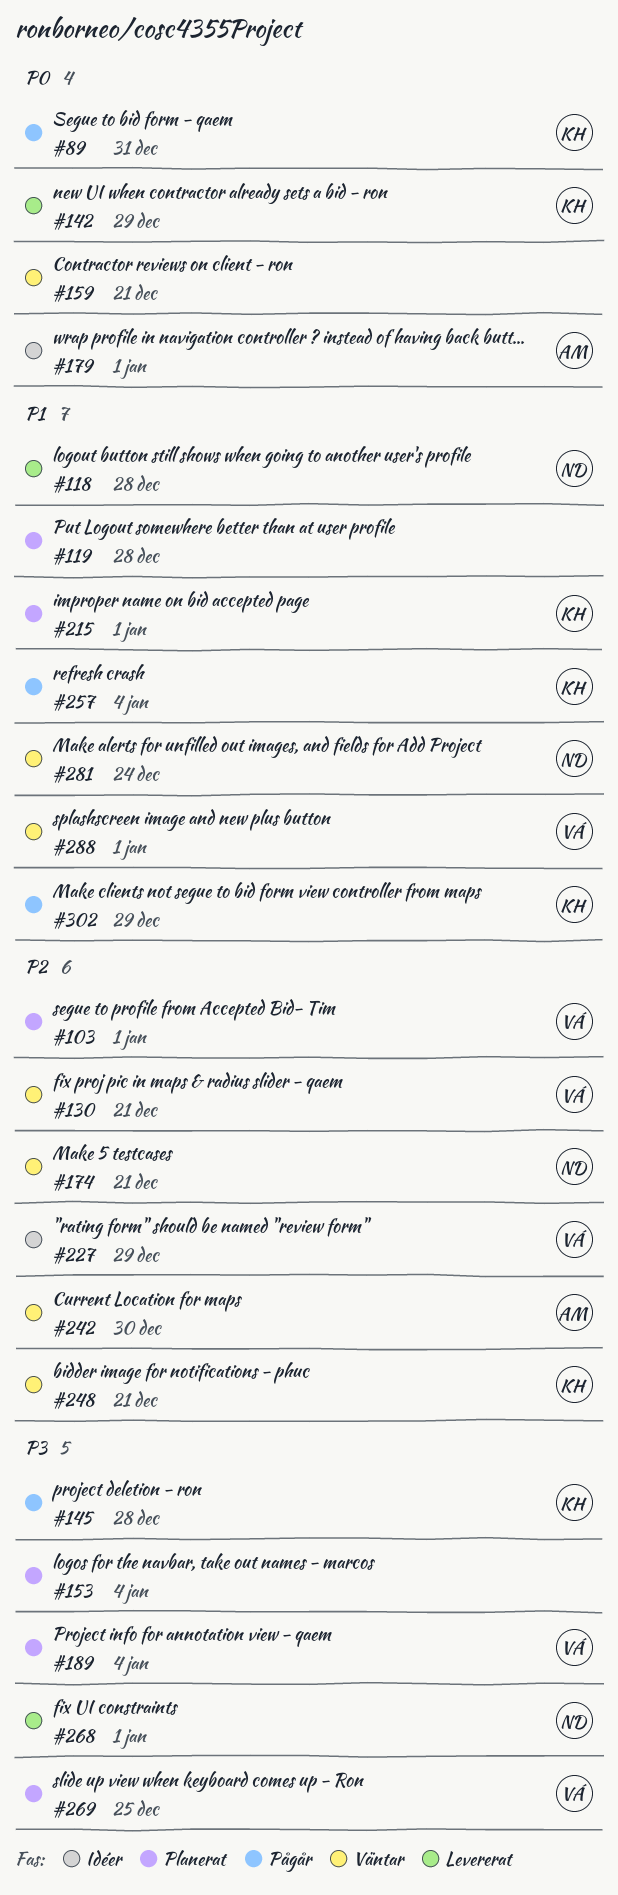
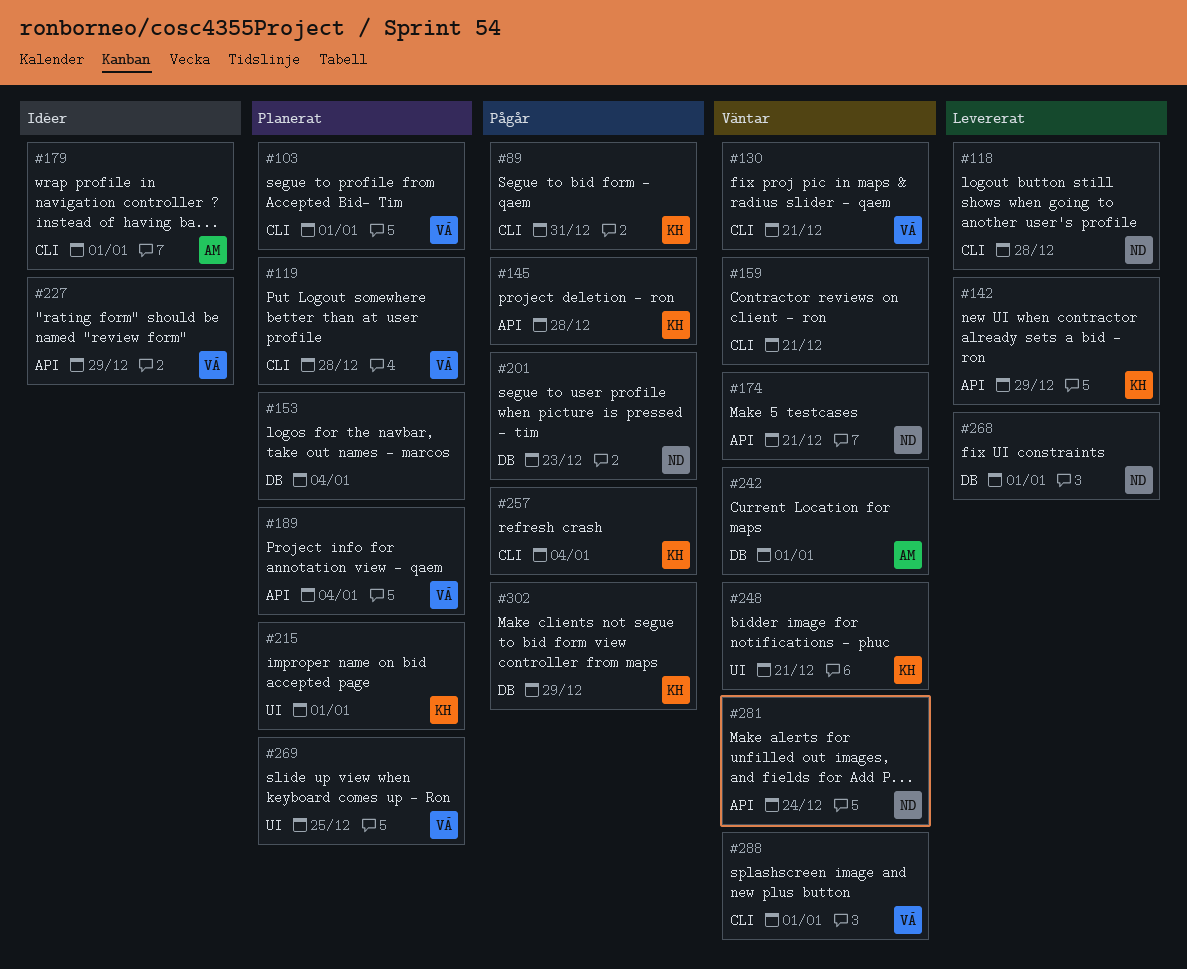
#119, owner: none -> VÁ
#201: none -> present
#242, due: Dec 30 -> Jan 1

